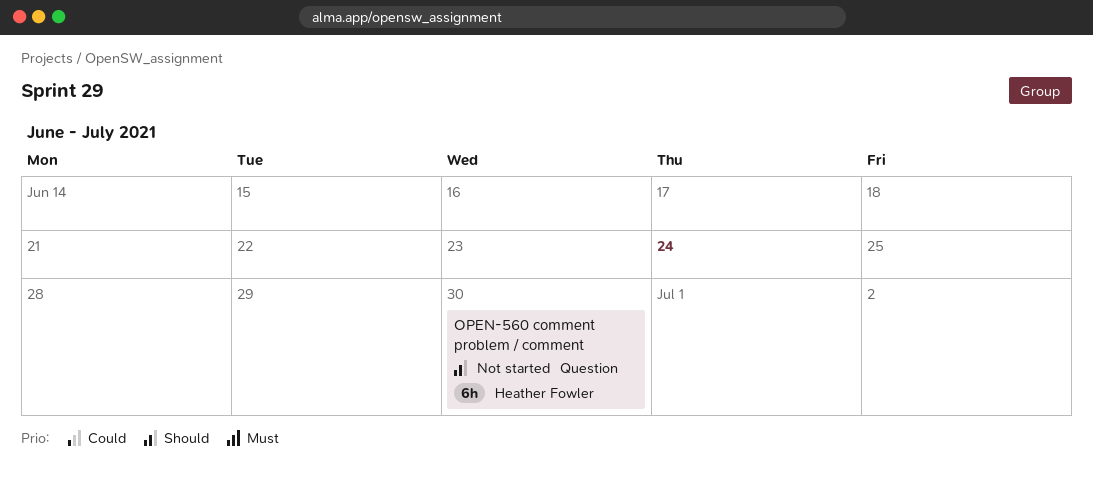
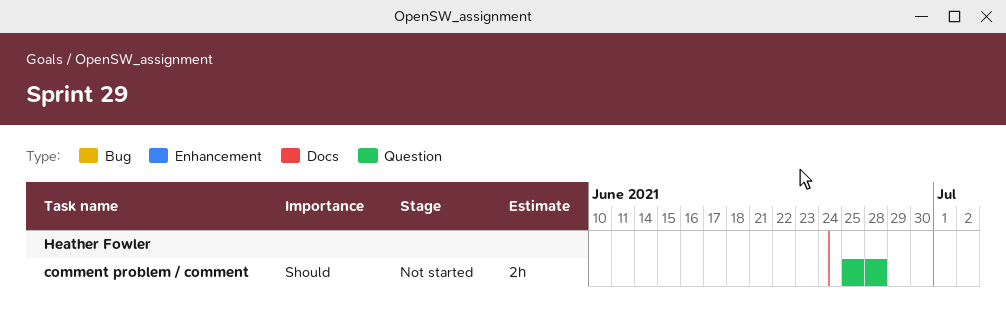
comment problem / comment, estimate: 6h -> 2h
comment problem / comment, due: Jun 30 -> Jun 28

